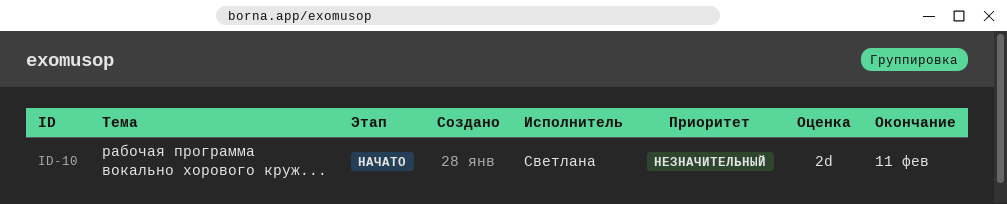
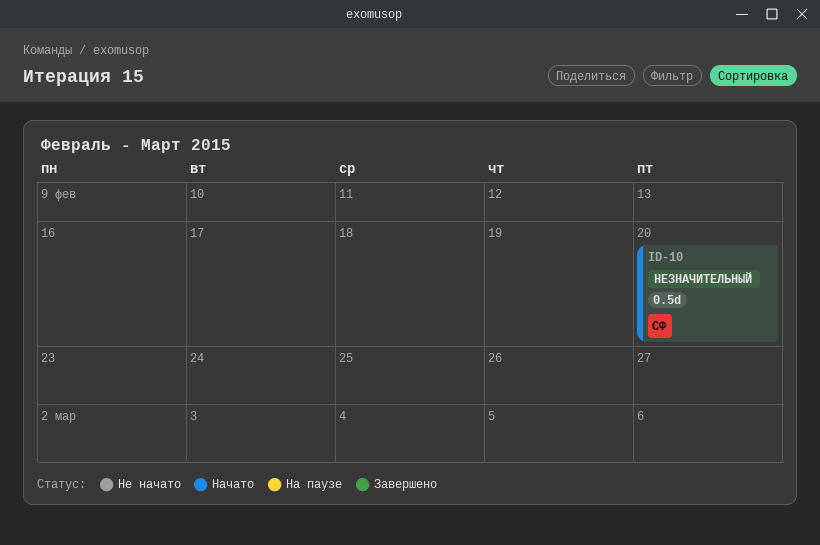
ID-10, estimate: 2d -> 0.5d
ID-10, due: Feb 11 -> Feb 20

